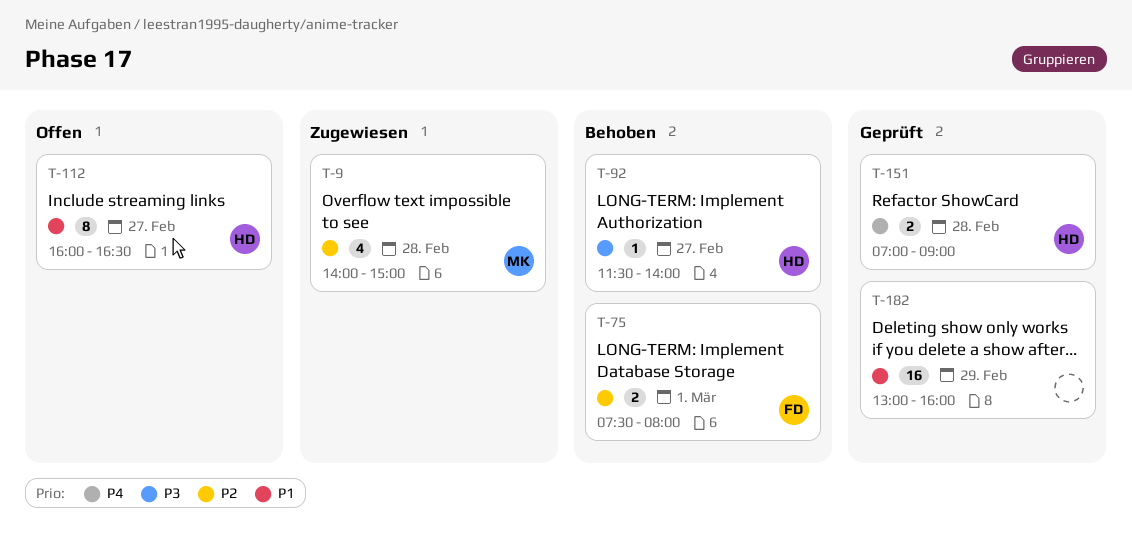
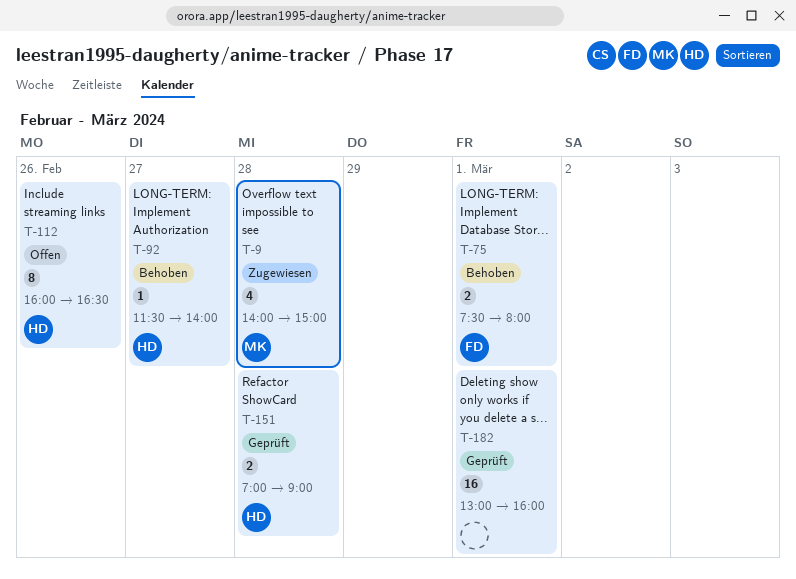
T-112, day: Feb 27 -> Feb 26
T-182, day: Feb 29 -> Mar 1

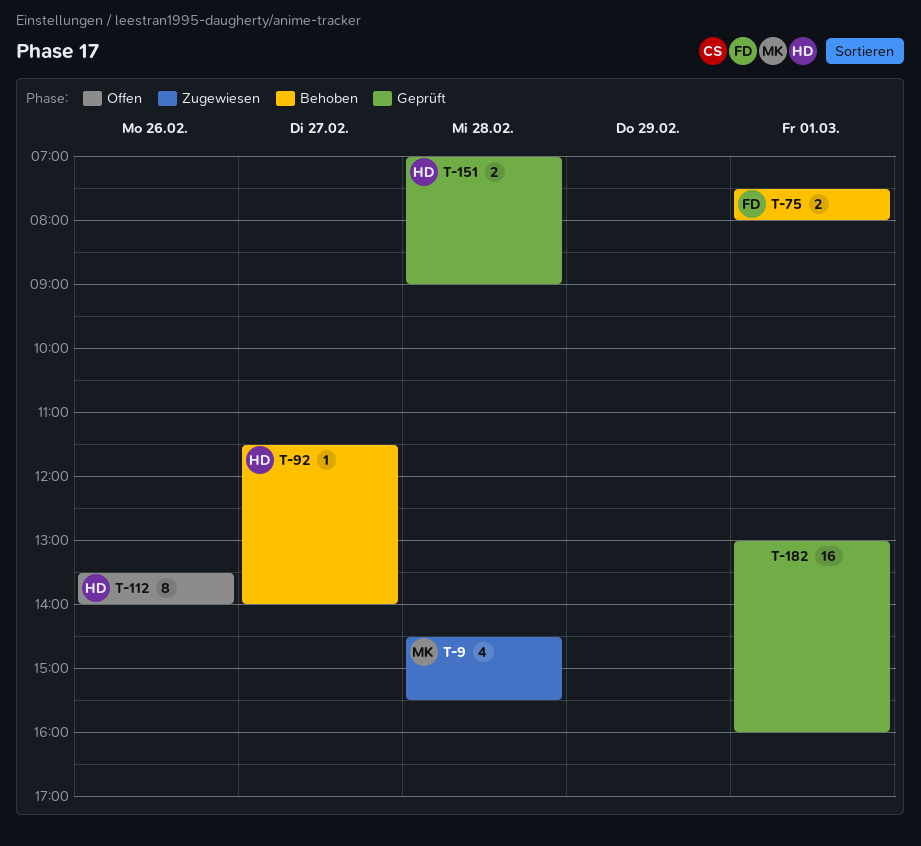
T-9, begins: 14:00 -> 14:30
T-9, ends: 15:00 -> 15:30
T-112, begins: 16:00 -> 13:30
T-112, ends: 16:30 -> 14:00

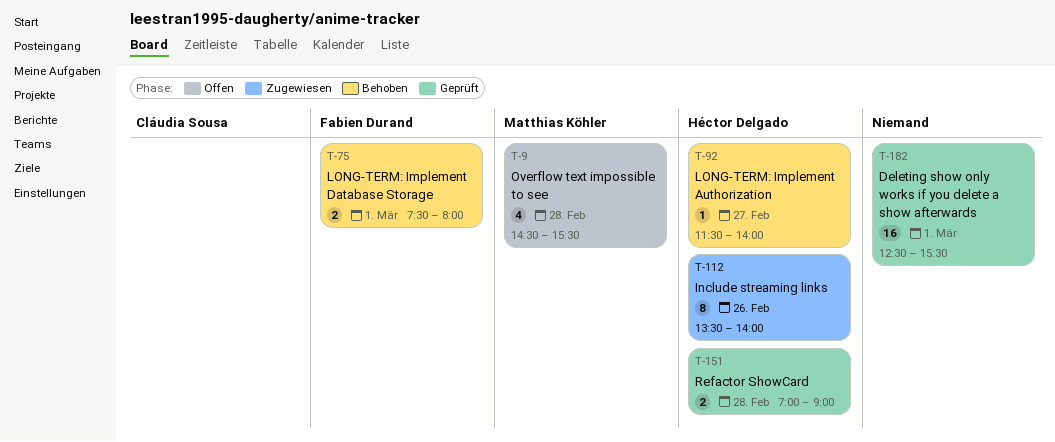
T-9, status: Zugewiesen -> Offen
T-112, status: Offen -> Zugewiesen
T-182, begins: 13:00 -> 12:30
T-182, ends: 16:00 -> 15:30

